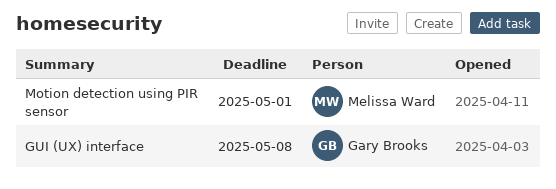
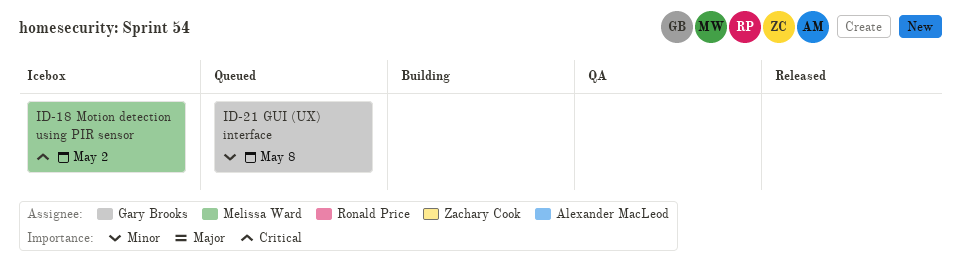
Motion detection using PIR sensor, due: May 1 -> May 2

